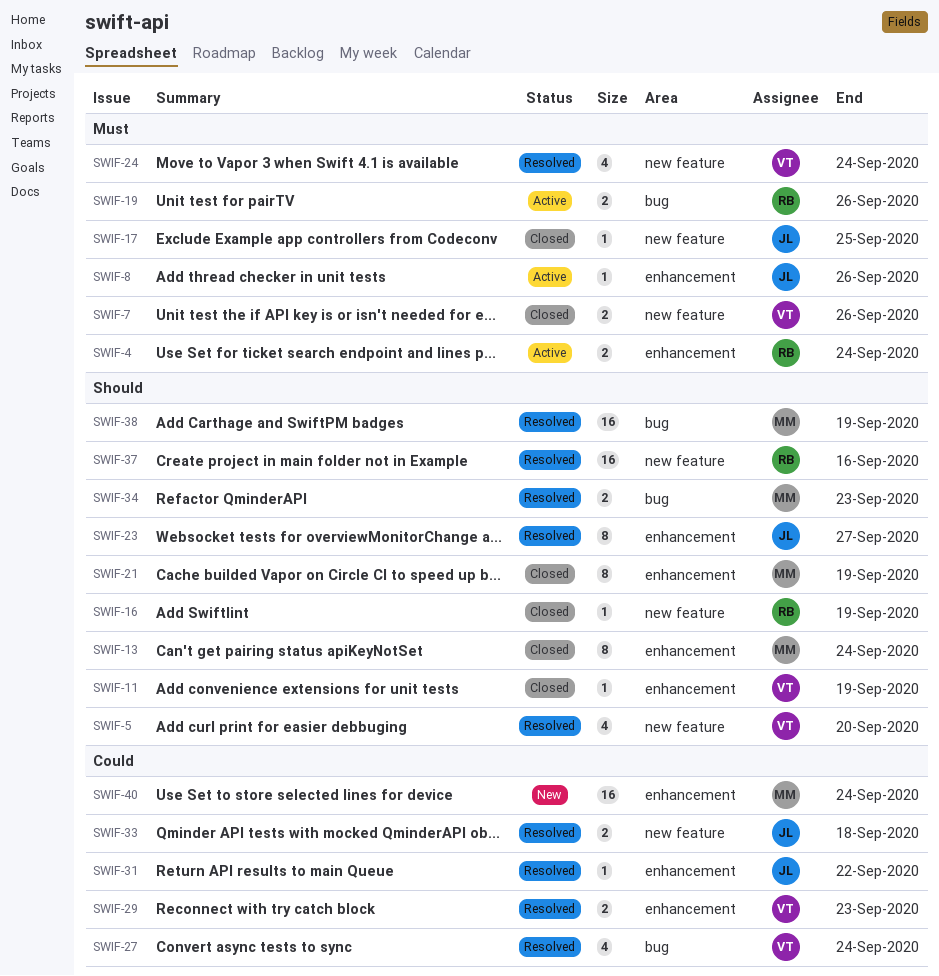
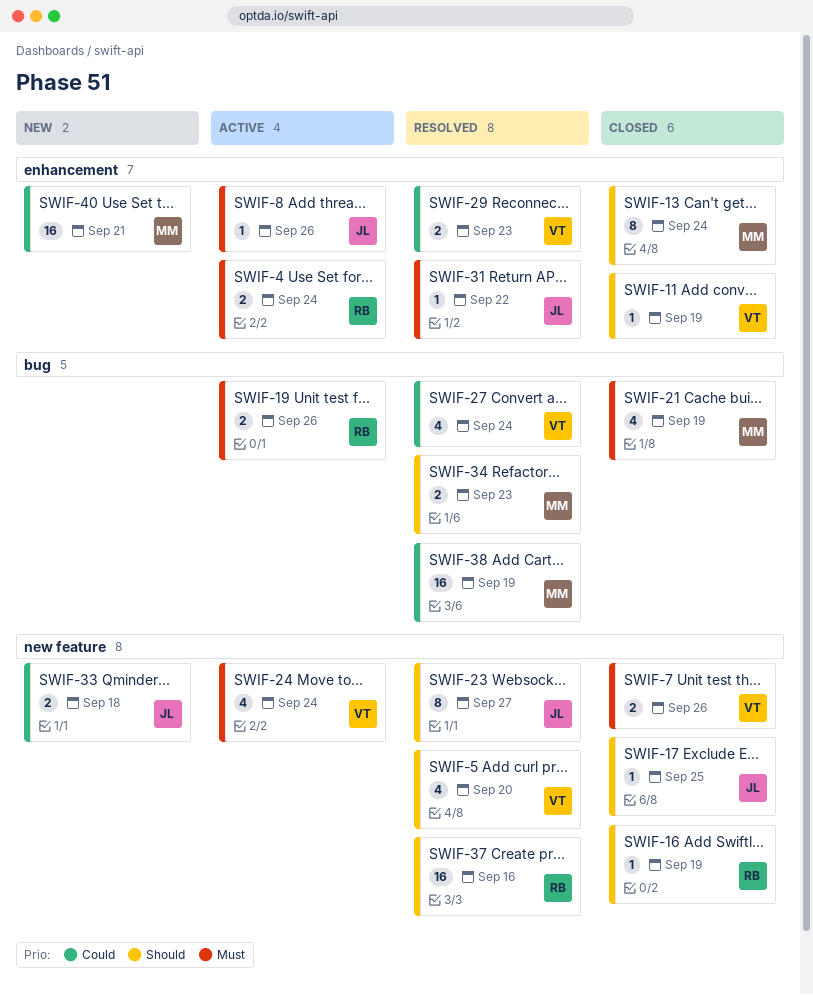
SWIF-17, priority: Must -> Should
SWIF-21, priority: Should -> Must
SWIF-21, label: enhancement -> bug
SWIF-21, estimate: 8 -> 4
SWIF-23, label: enhancement -> new feature
SWIF-24, status: Resolved -> Active
SWIF-31, priority: Could -> Must
SWIF-33, status: Resolved -> New
SWIF-38, priority: Should -> Could
SWIF-40, due: Sep 24 -> Sep 21

